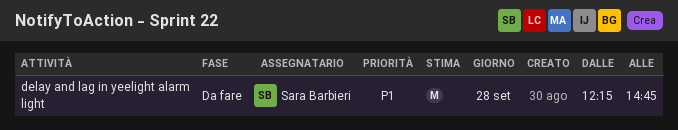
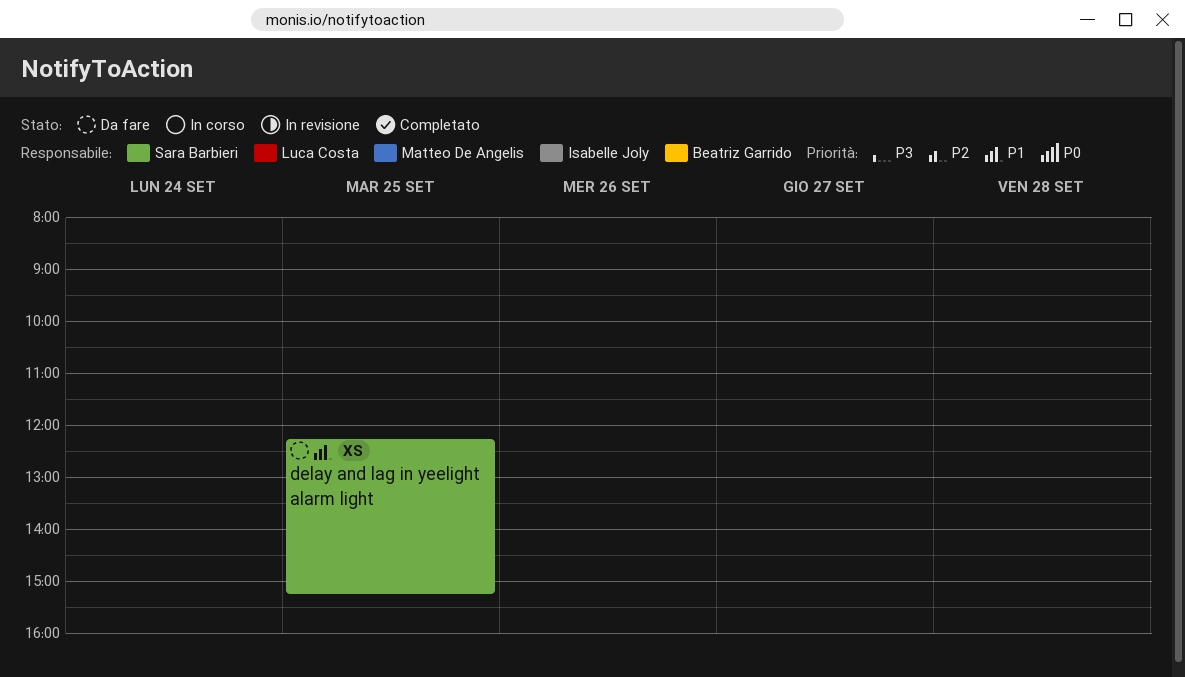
delay and lag in yeelight alarm light, estimate: M -> XS
delay and lag in yeelight alarm light, day: Sep 28 -> Sep 25
delay and lag in yeelight alarm light, ends: 14:45 -> 15:15

